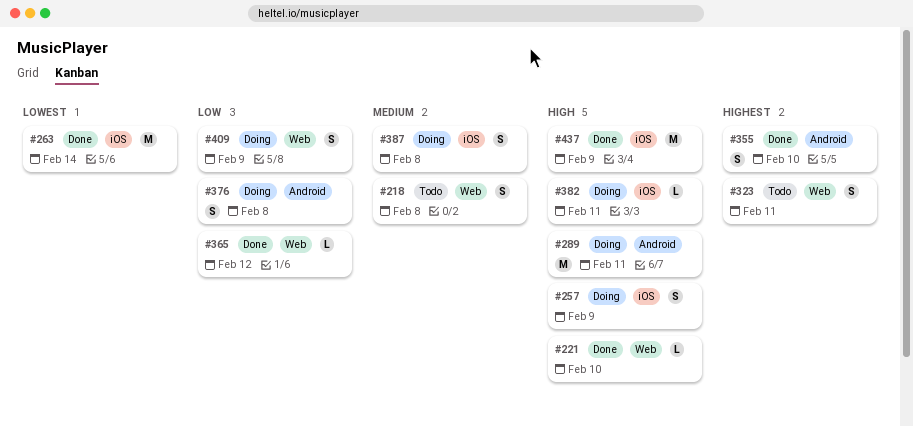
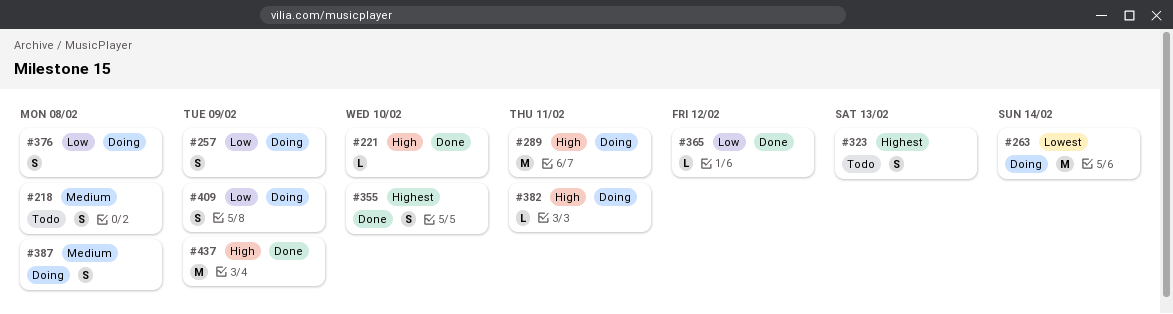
#257, priority: High -> Low
#263, status: Done -> Doing
#323, due: Feb 11 -> Feb 13

